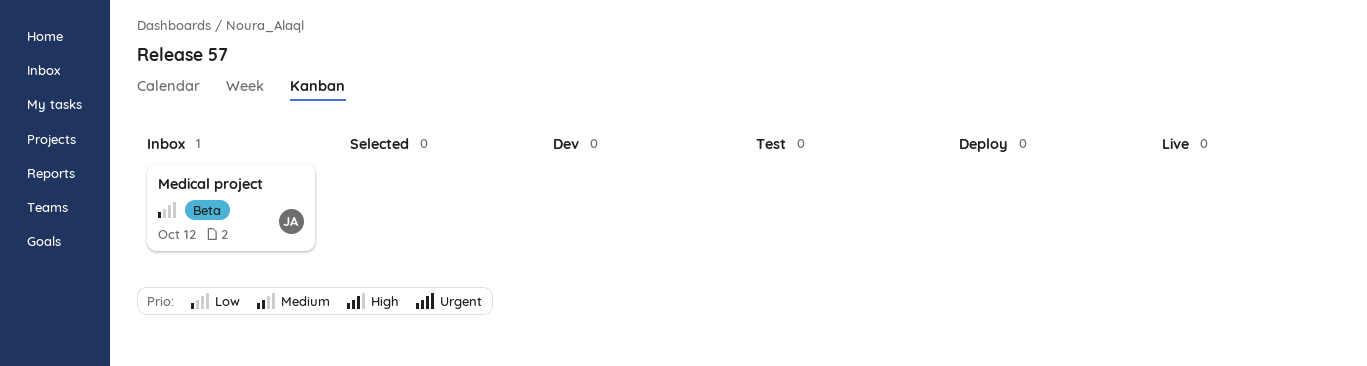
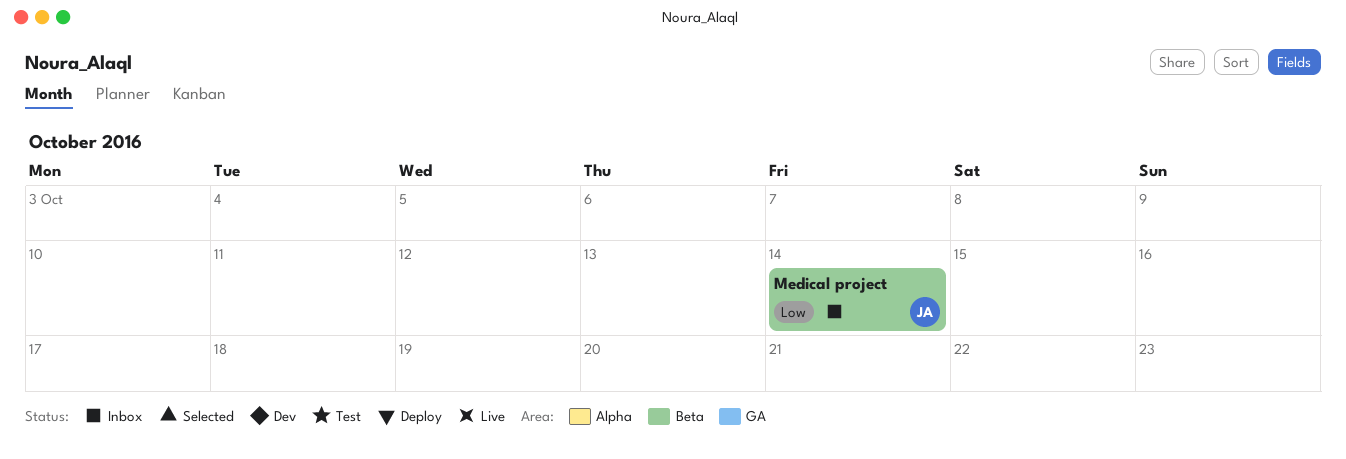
Medical project, due: Oct 12 -> Oct 14

